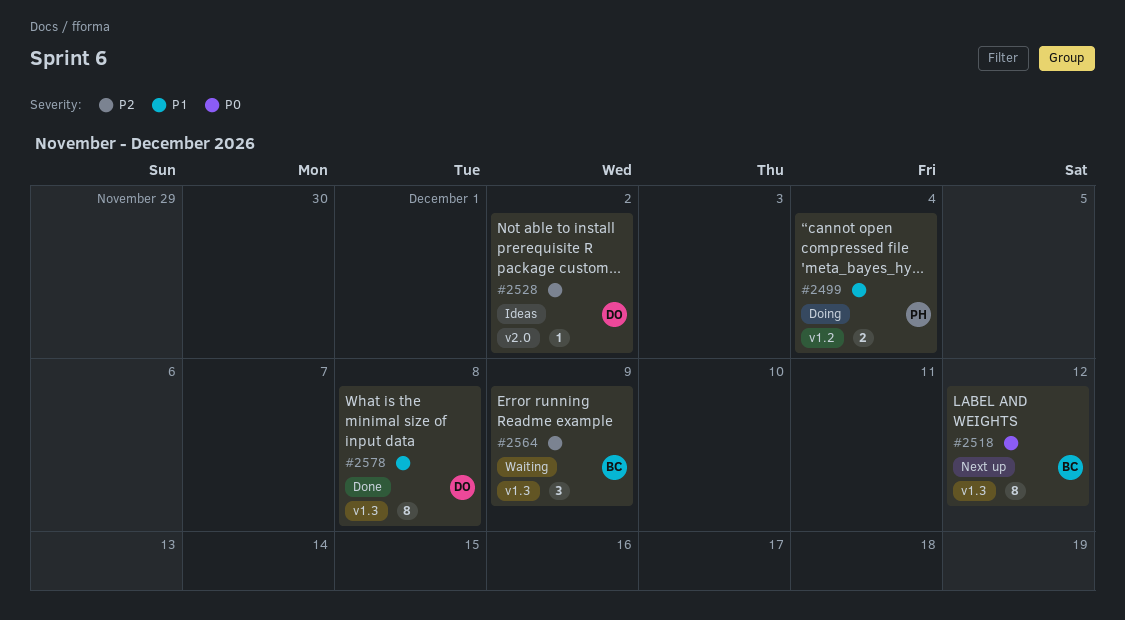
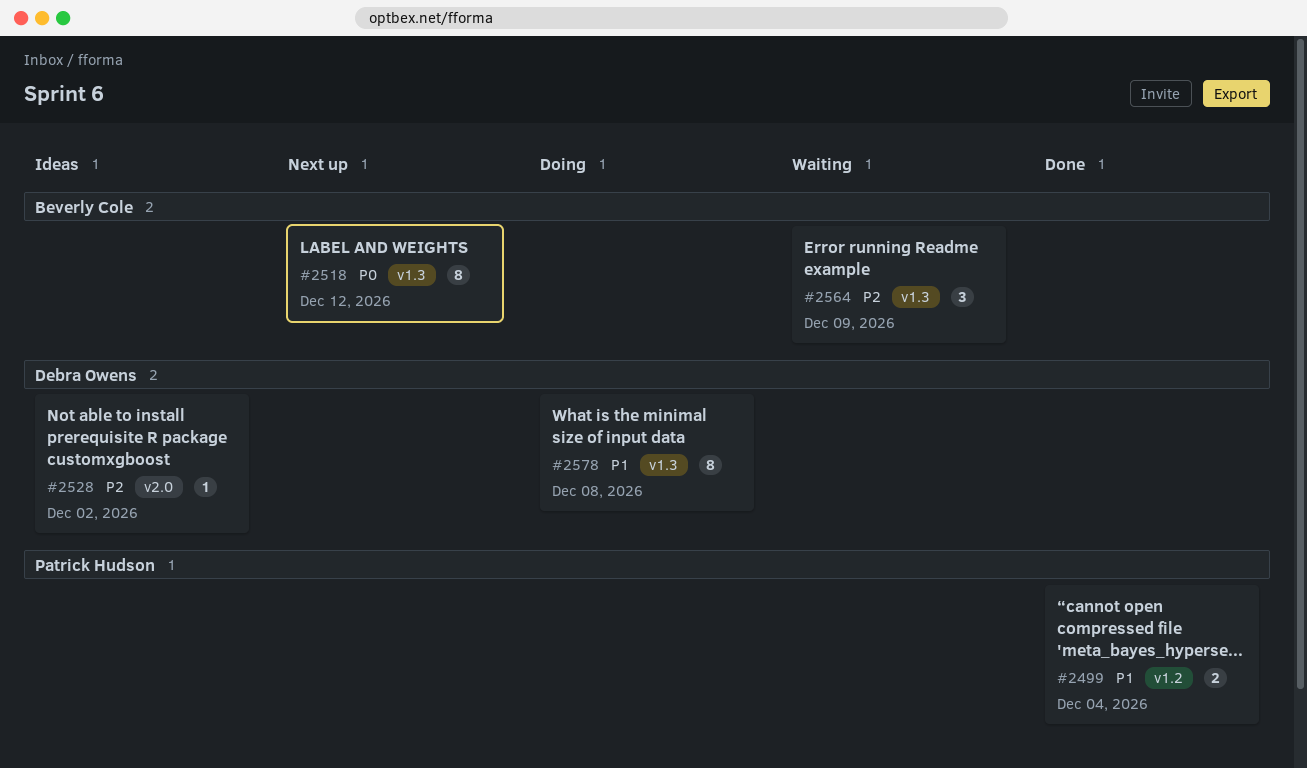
#2499, status: Doing -> Done
#2578, status: Done -> Doing

